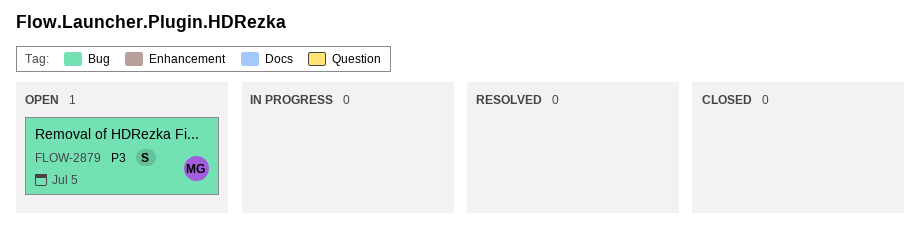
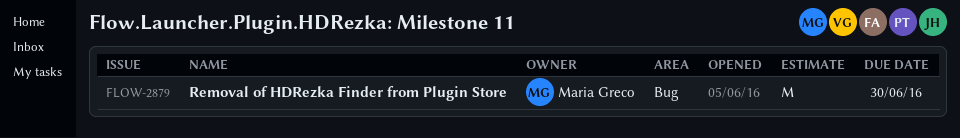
FLOW-2879, estimate: S -> M
FLOW-2879, due: Jul 5 -> Jun 30

